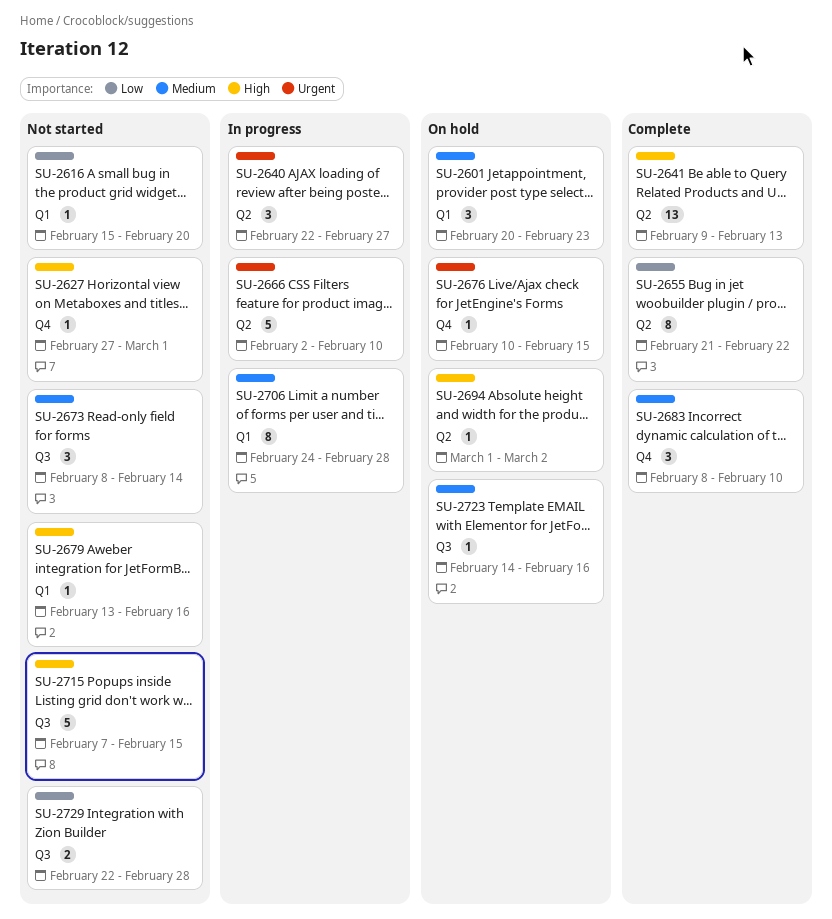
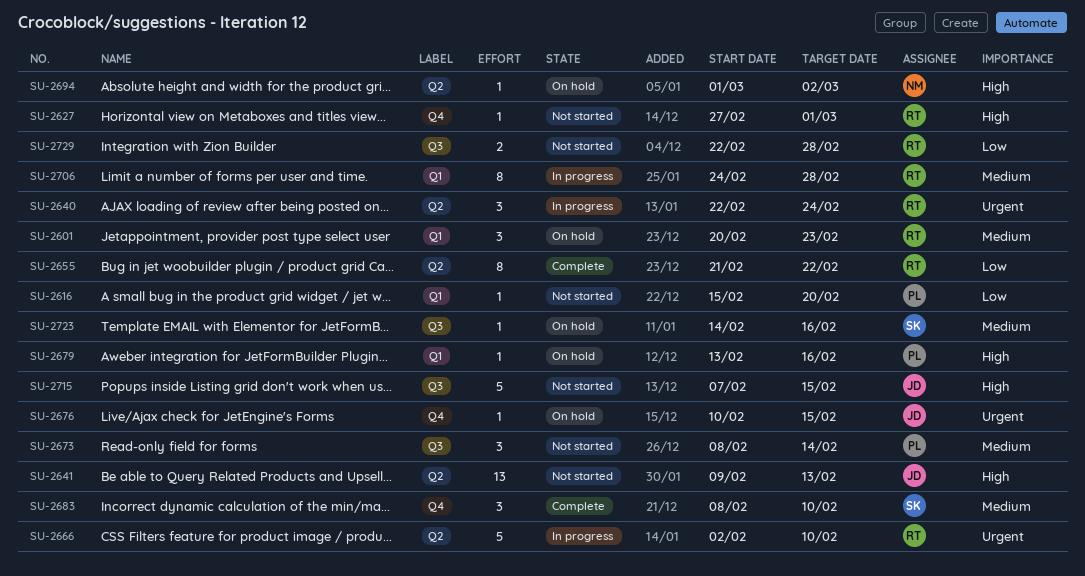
SU-2640, due: Feb 27 -> Feb 24
SU-2641, status: Complete -> Not started
SU-2679, status: Not started -> On hold

